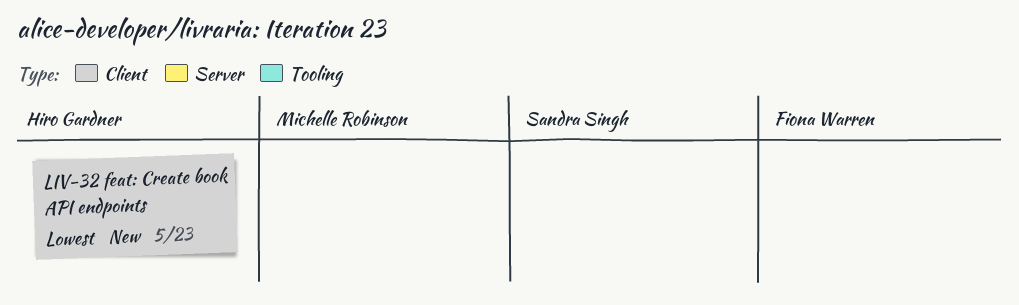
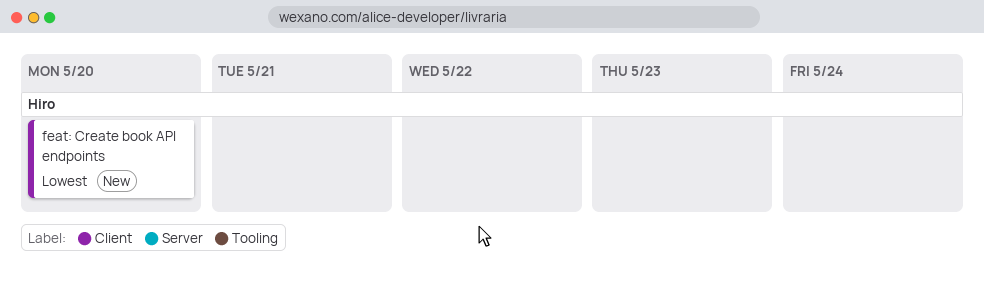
feat: Create book API endpoints, due: May 23 -> May 20

